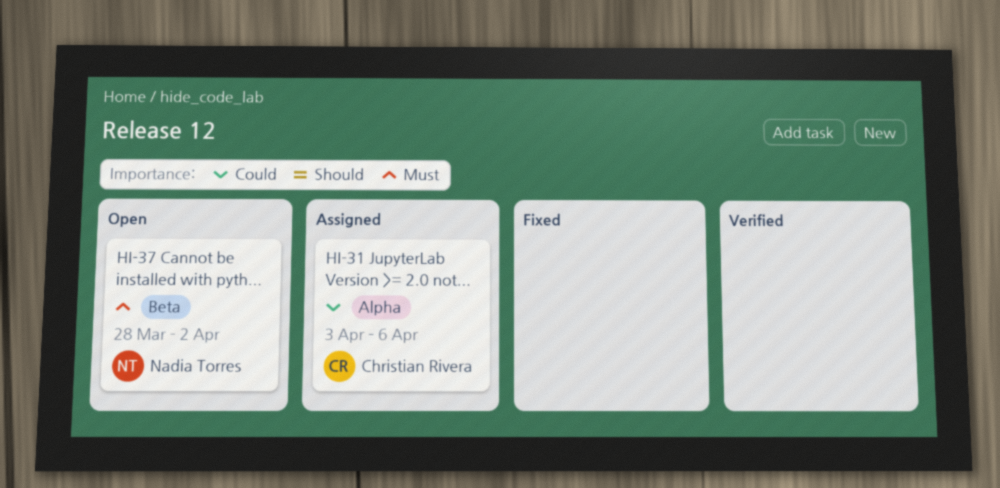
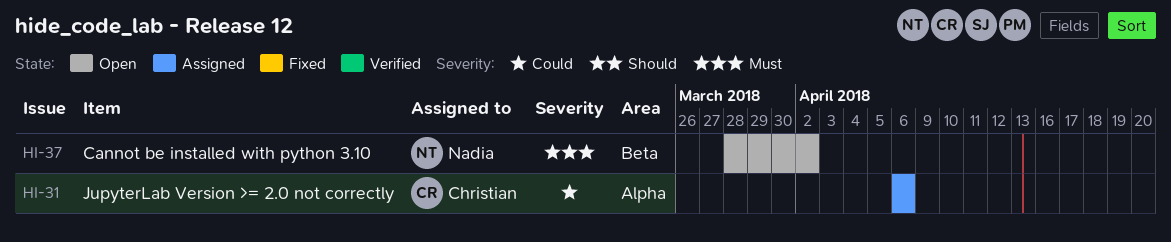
HI-31, start: Apr 3 -> Apr 6

